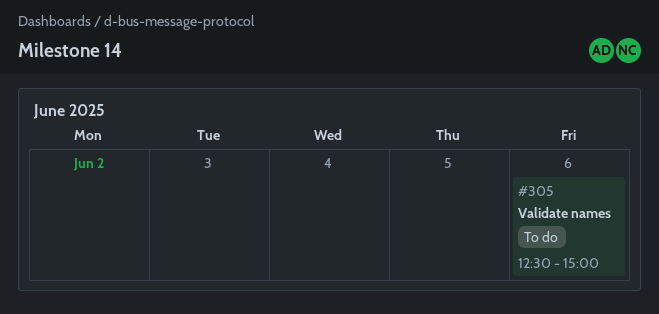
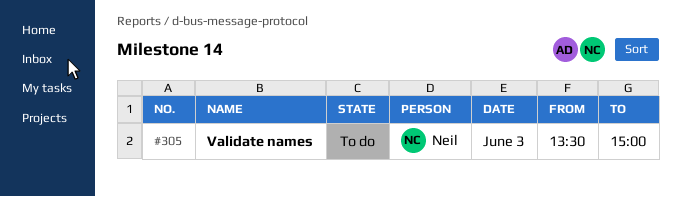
#305, day: Jun 6 -> Jun 3
#305, begins: 12:30 -> 13:30

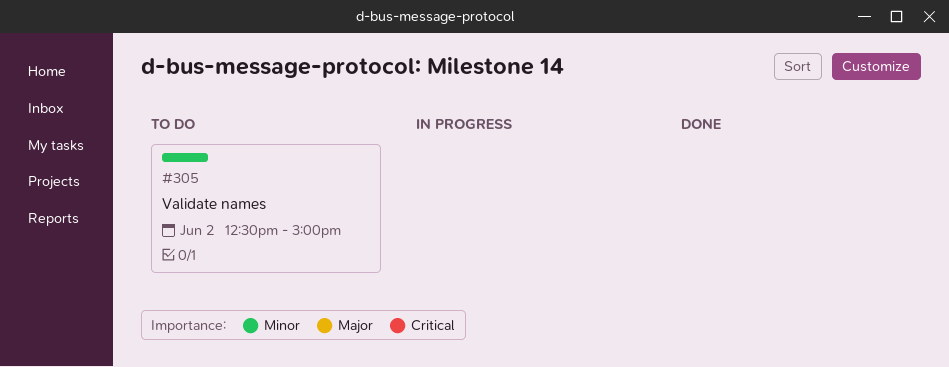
#305, day: Jun 3 -> Jun 2
#305, begins: 13:30 -> 12:30

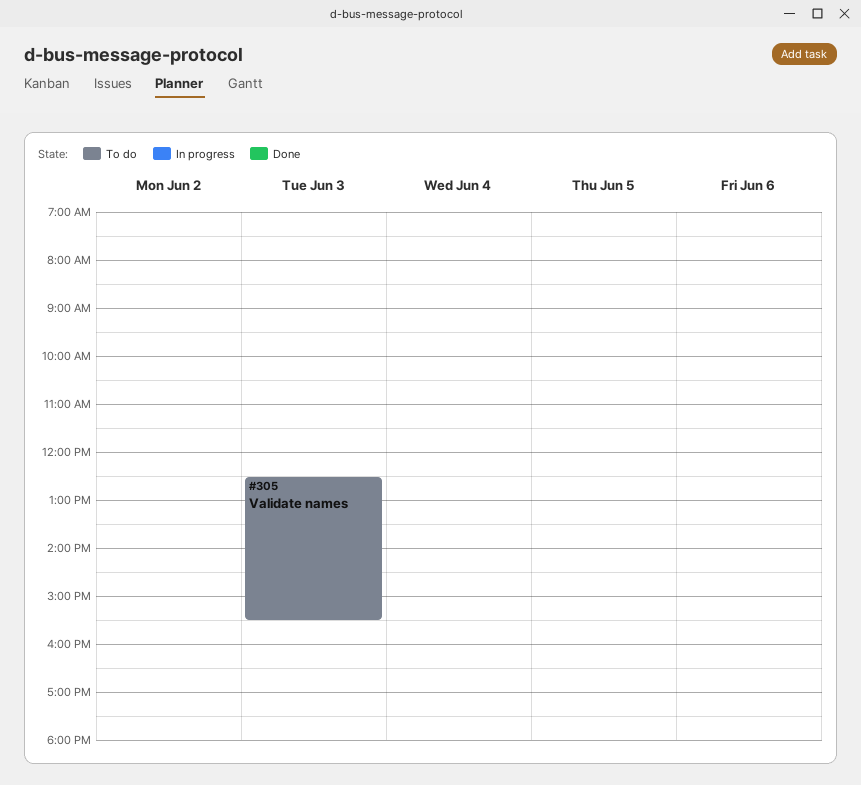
#305, day: Jun 2 -> Jun 3
#305, ends: 15:00 -> 15:30

